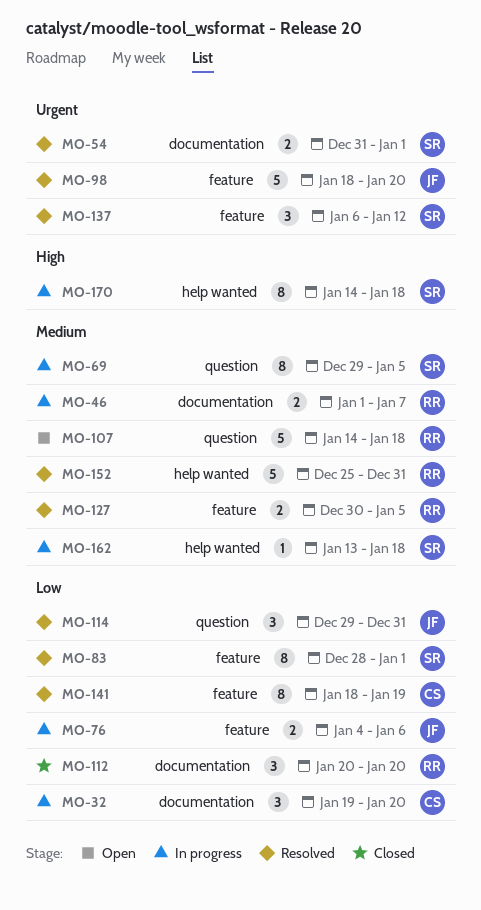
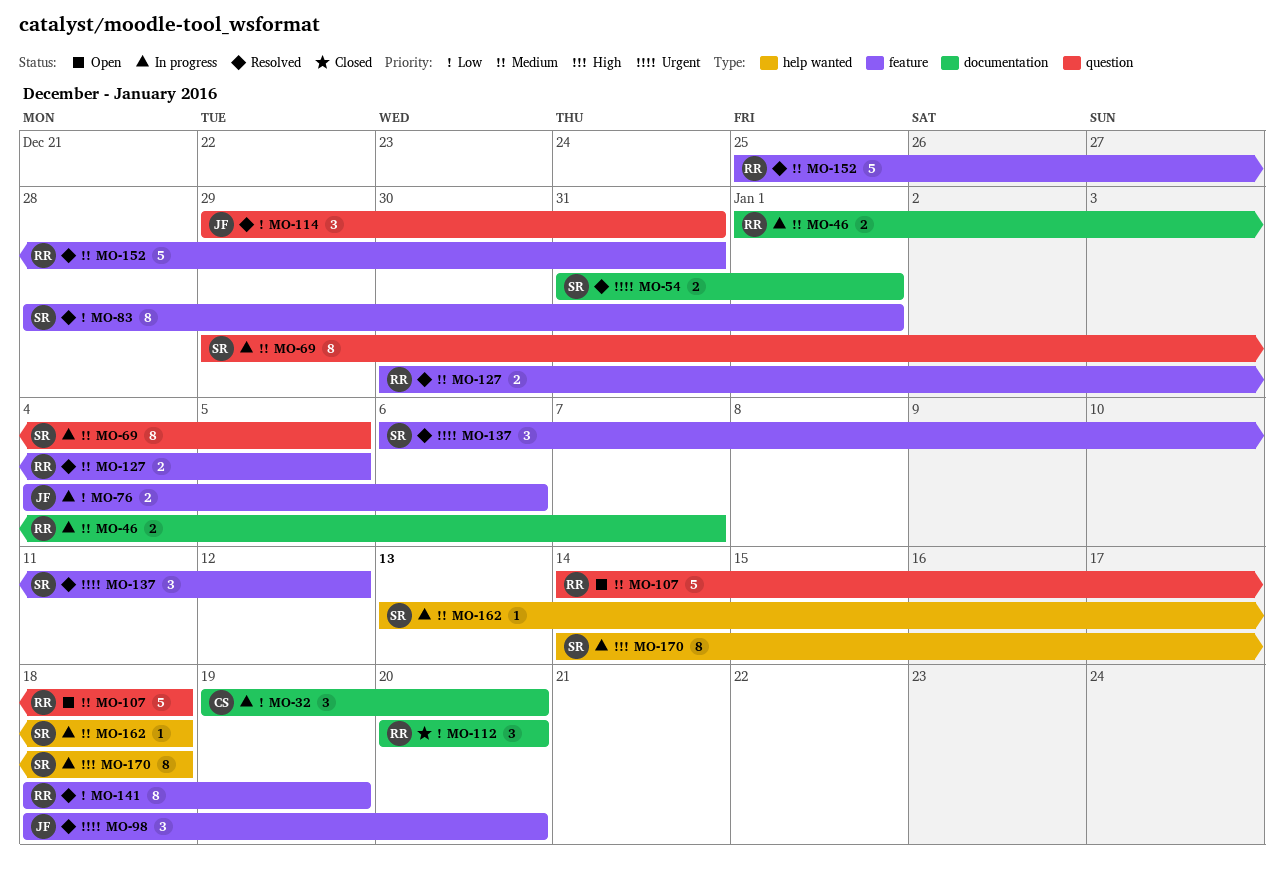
MO-98, estimate: 5 -> 3
MO-141, owner: CS -> RR
MO-152, label: help wanted -> feature

